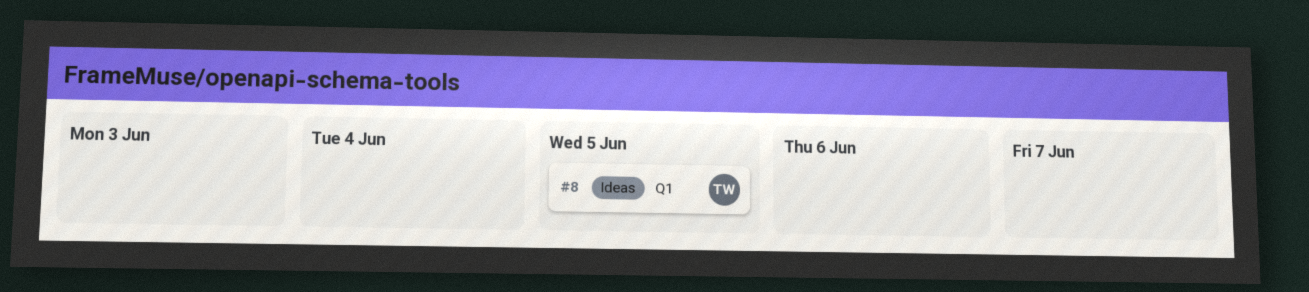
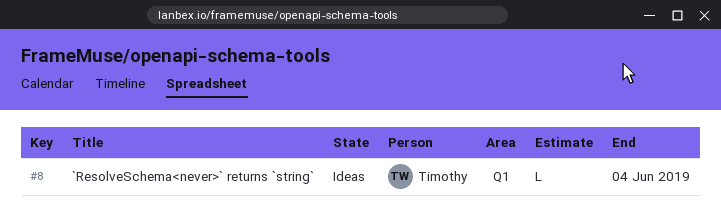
#8, due: Jun 5 -> Jun 4

